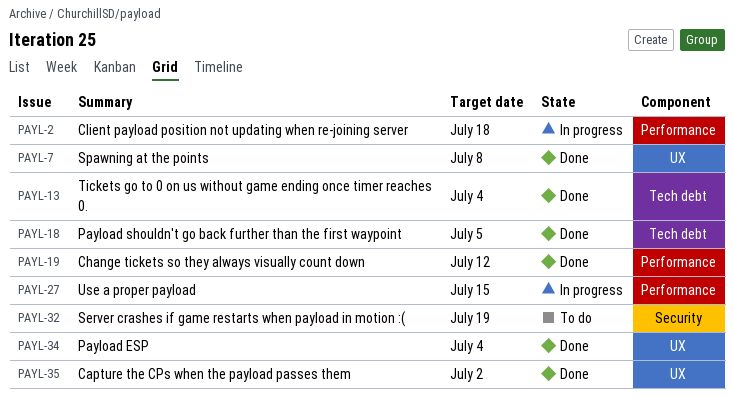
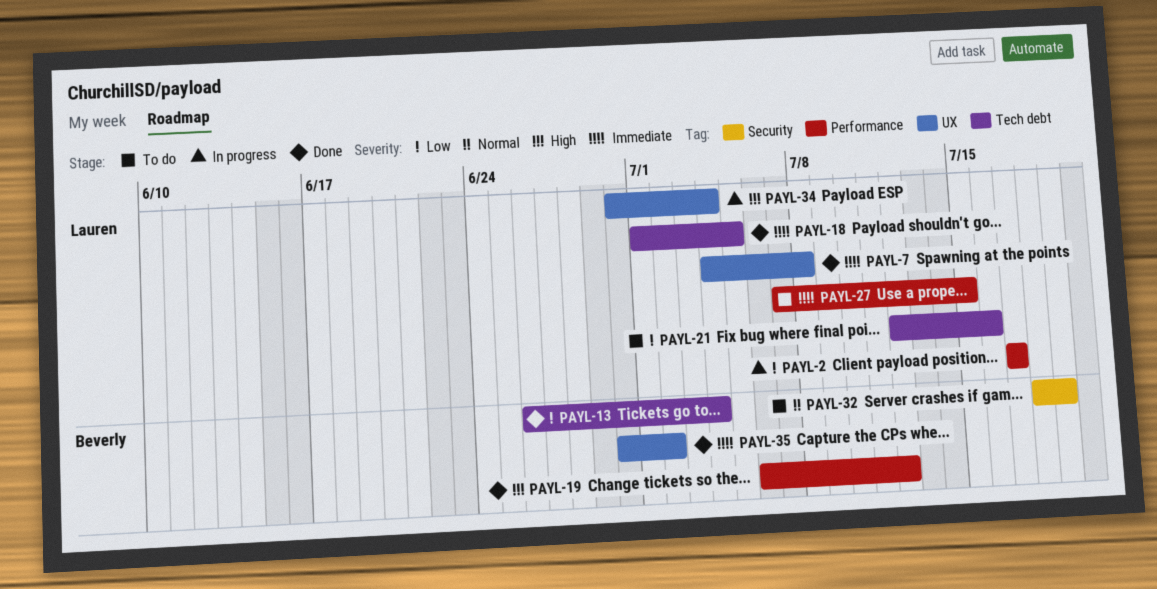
PAYL-2, due: Jul 18 -> Jul 17
PAYL-21: none -> present
PAYL-27, status: In progress -> To do
PAYL-34, status: Done -> In progress

